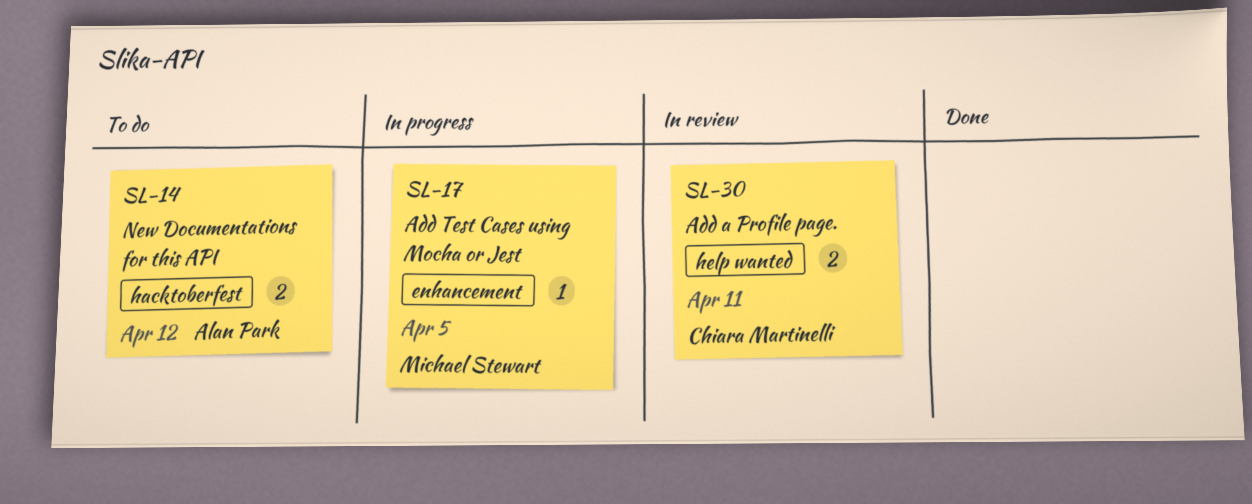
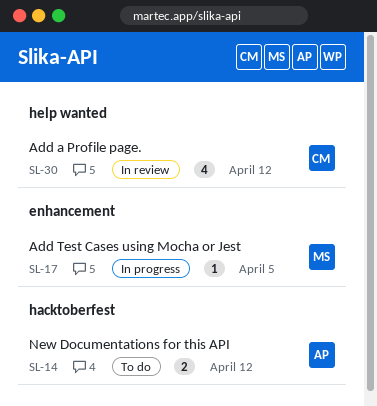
SL-30, estimate: 2 -> 4
SL-30, due: Apr 11 -> Apr 12

